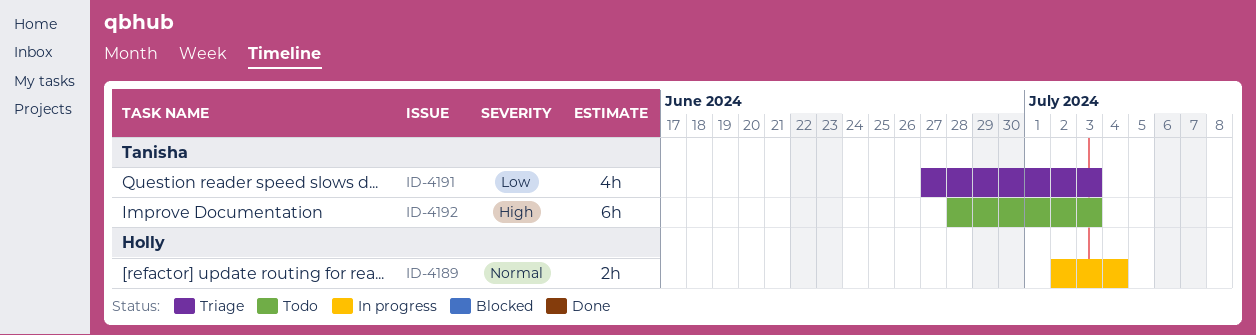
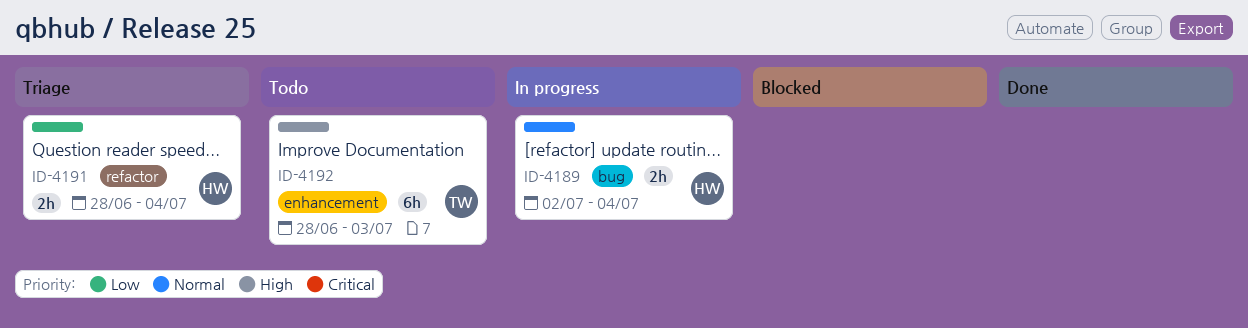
ID-4191, owner: Tanisha -> Holly
ID-4191, estimate: 4h -> 2h
ID-4191, start: Jun 27 -> Jun 28
ID-4191, due: Jul 3 -> Jul 4

